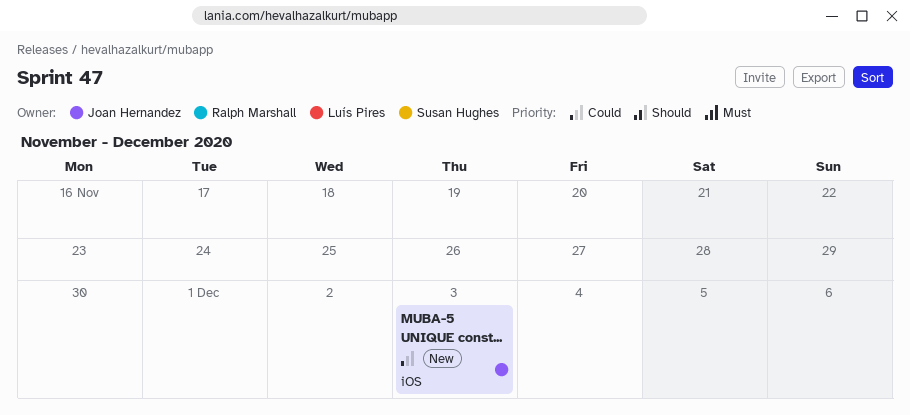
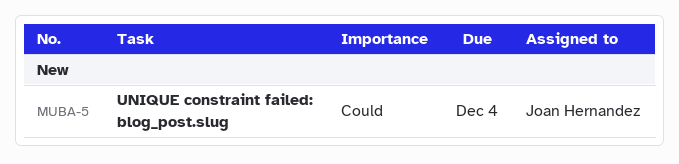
MUBA-5, due: Dec 3 -> Dec 4

